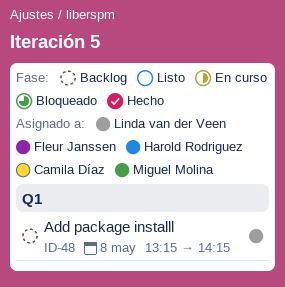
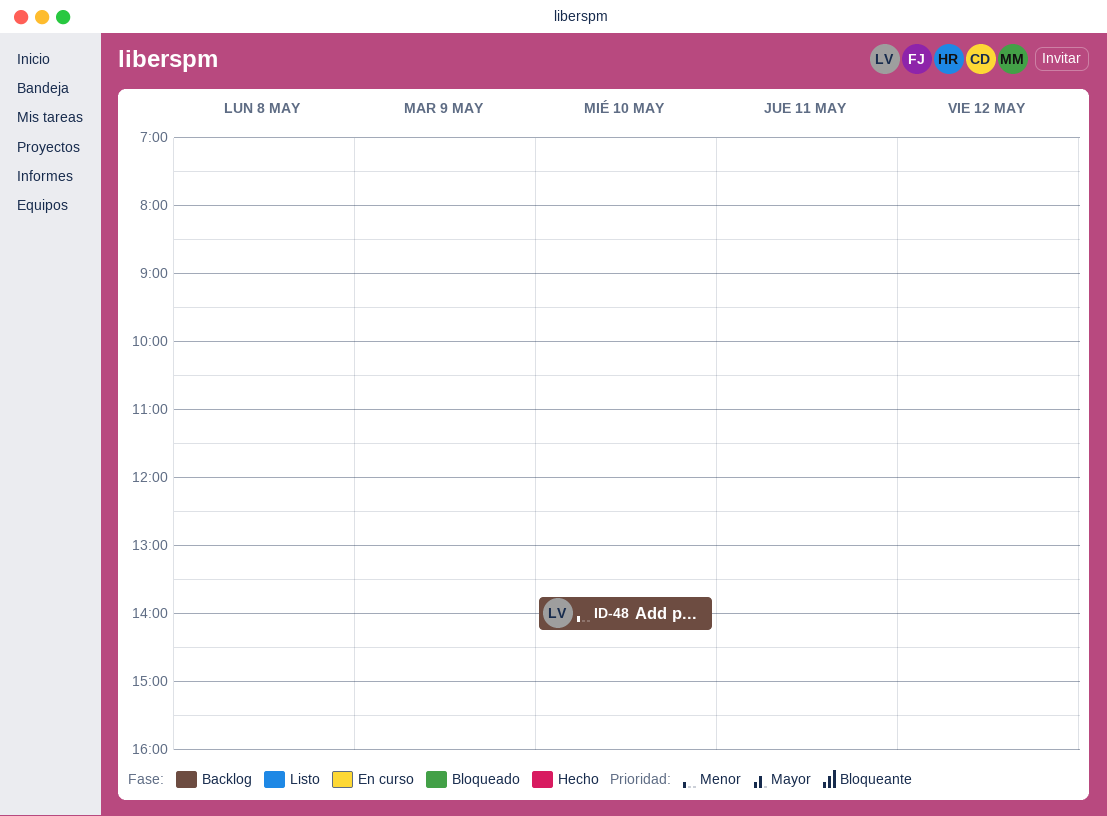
ID-48, day: May 8 -> May 10
ID-48, begins: 13:15 -> 13:45

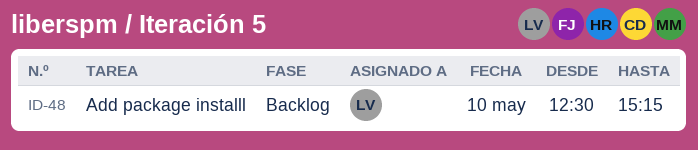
ID-48, begins: 13:45 -> 12:30
ID-48, ends: 14:15 -> 15:15

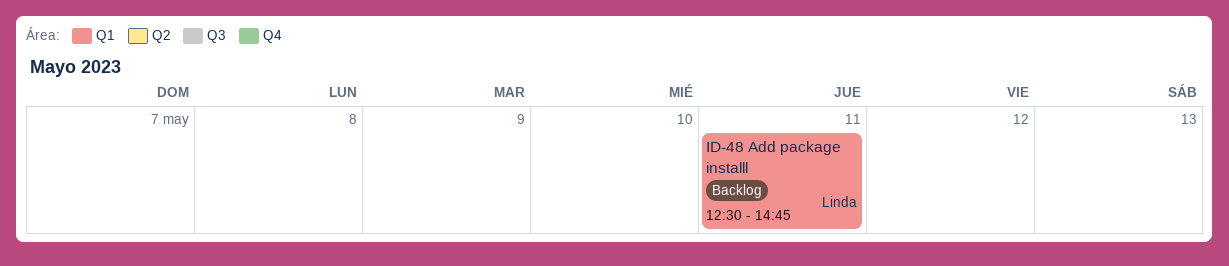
ID-48, day: May 10 -> May 11
ID-48, ends: 15:15 -> 14:45

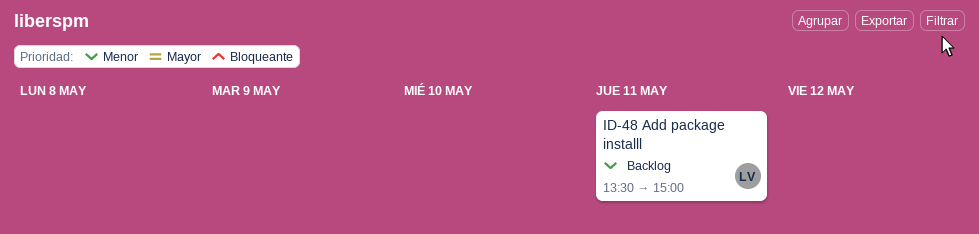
ID-48, begins: 12:30 -> 13:30
ID-48, ends: 14:45 -> 15:00

